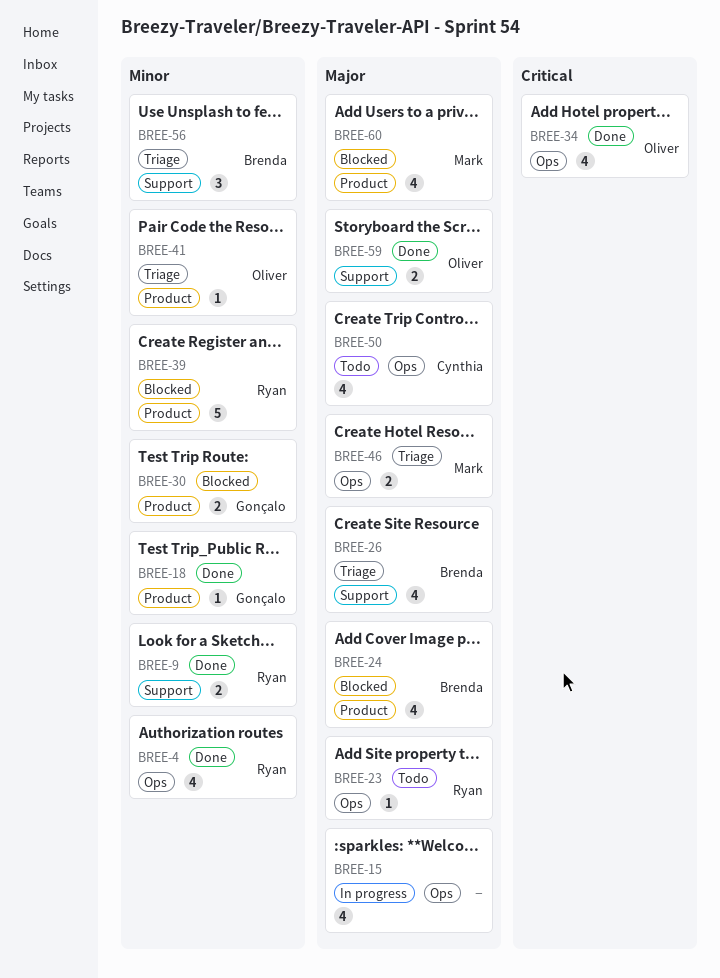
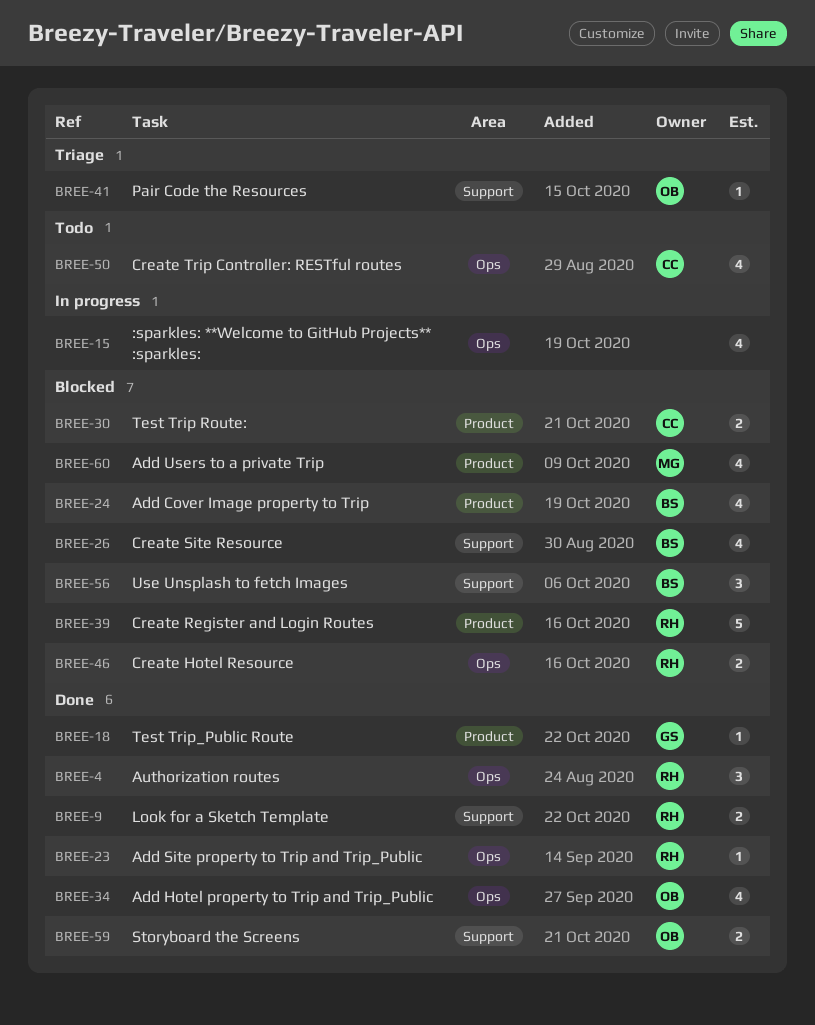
BREE-4, estimate: 4 -> 3
BREE-23, status: Todo -> Done
BREE-26, status: Triage -> Blocked
BREE-30, owner: Gonçalo -> Cynthia
BREE-41, label: Product -> Support
BREE-46, status: Triage -> Blocked
BREE-46, owner: Mark -> Ryan
BREE-56, status: Triage -> Blocked

